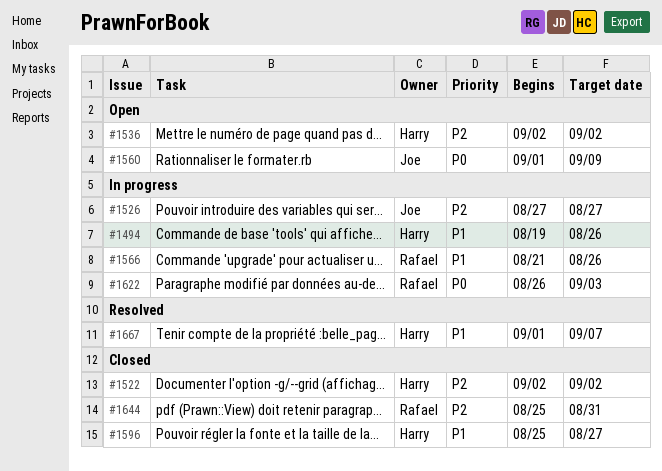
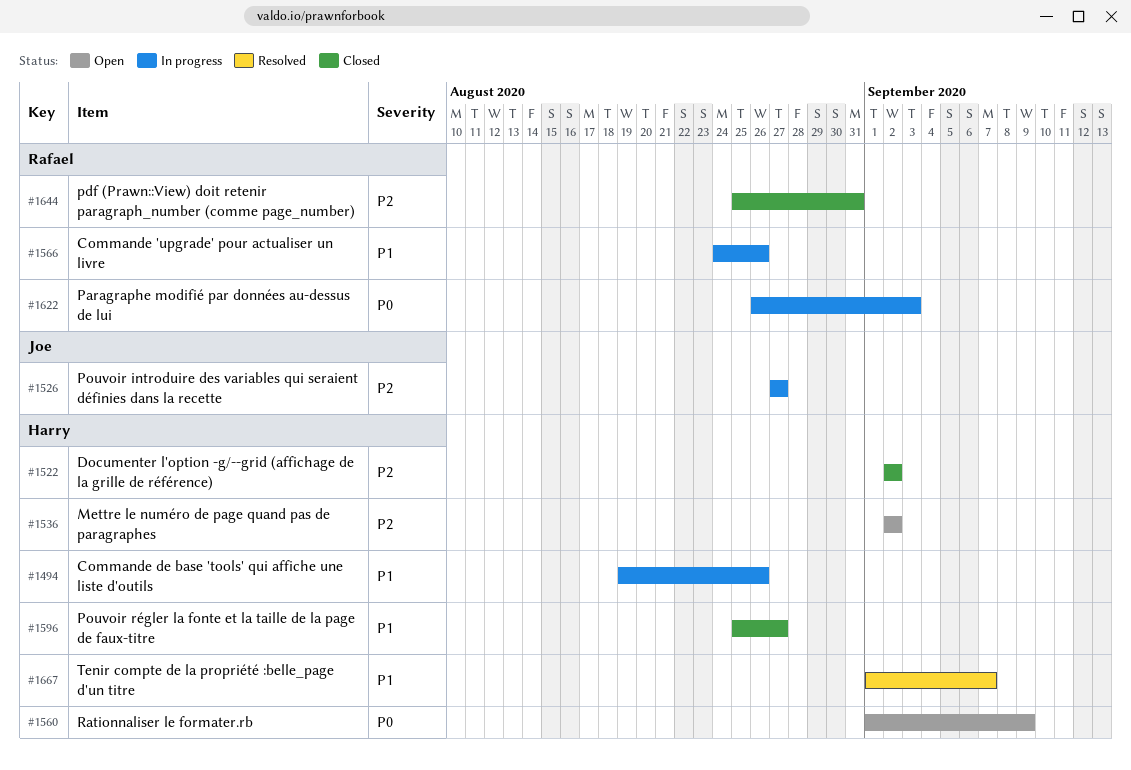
#1560, owner: Joe -> Harry
#1566, start: Aug 21 -> Aug 24

